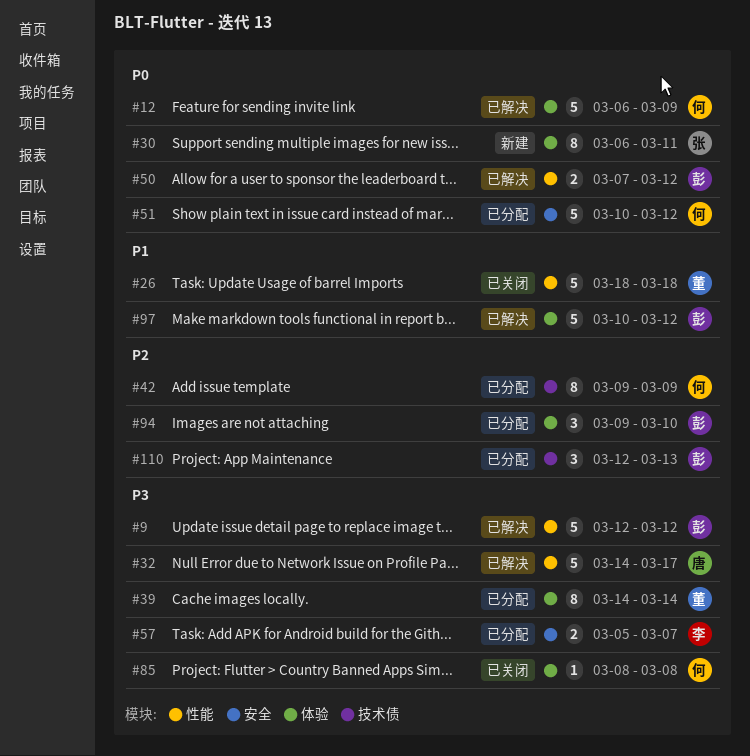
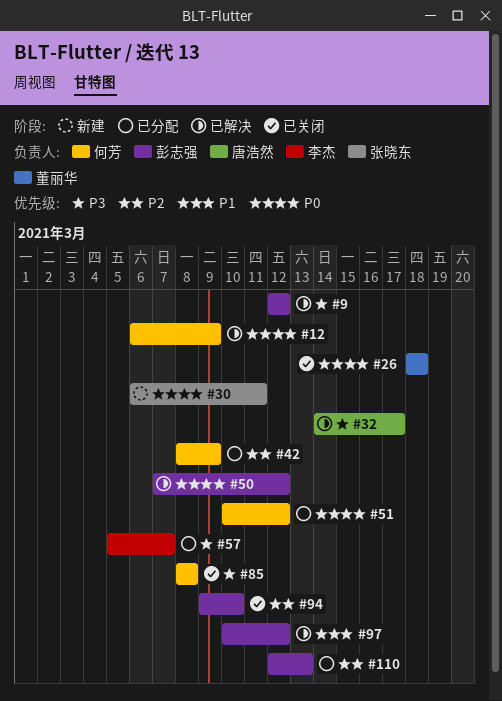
#26, priority: P1 -> P0
#39: present -> none
#42, start: Mar 9 -> Mar 8
#94, status: 已分配 -> 已关闭

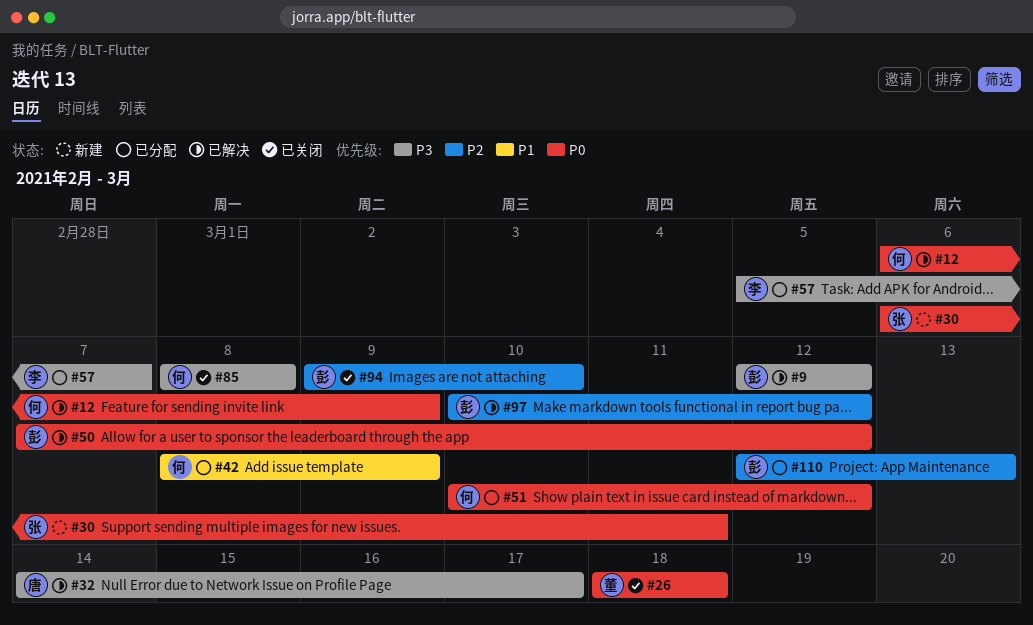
#42, priority: P2 -> P1
#97, priority: P1 -> P2

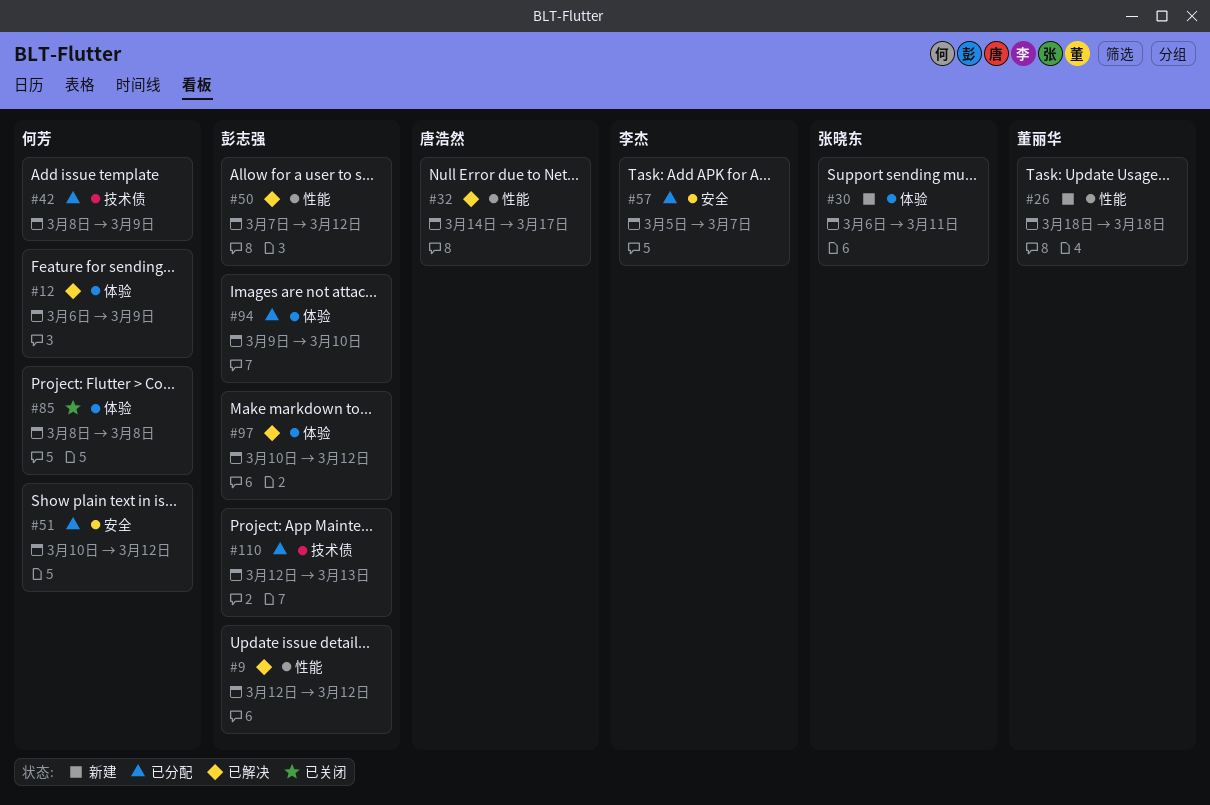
#26, status: 已关闭 -> 新建
#94, status: 已关闭 -> 已分配

